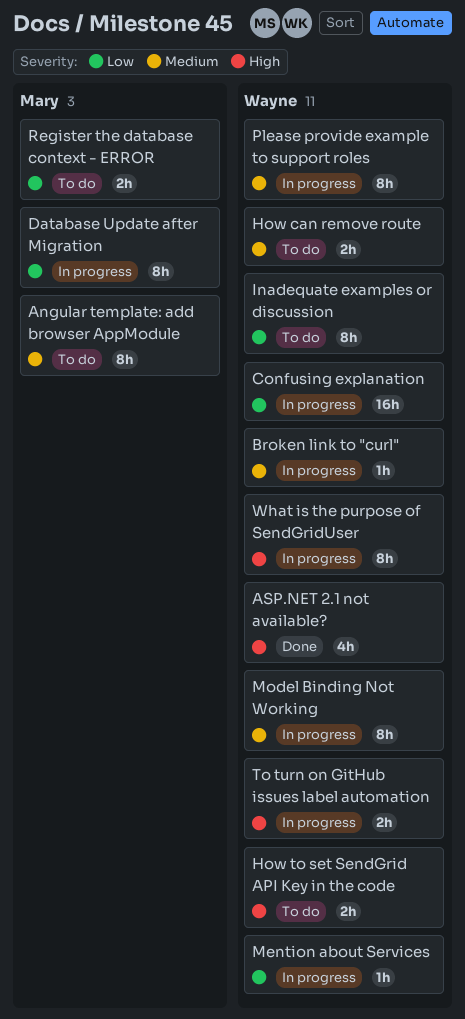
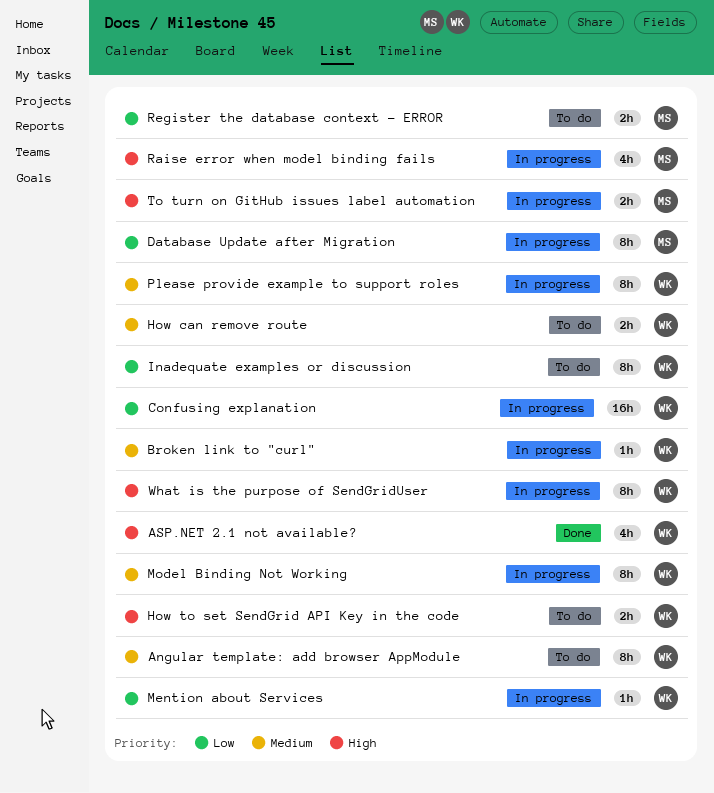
Angular template: add browser AppModule, owner: Mary -> Wayne
Raise error when model binding fails: none -> present
To turn on GitHub issues label automation, owner: Wayne -> Mary

